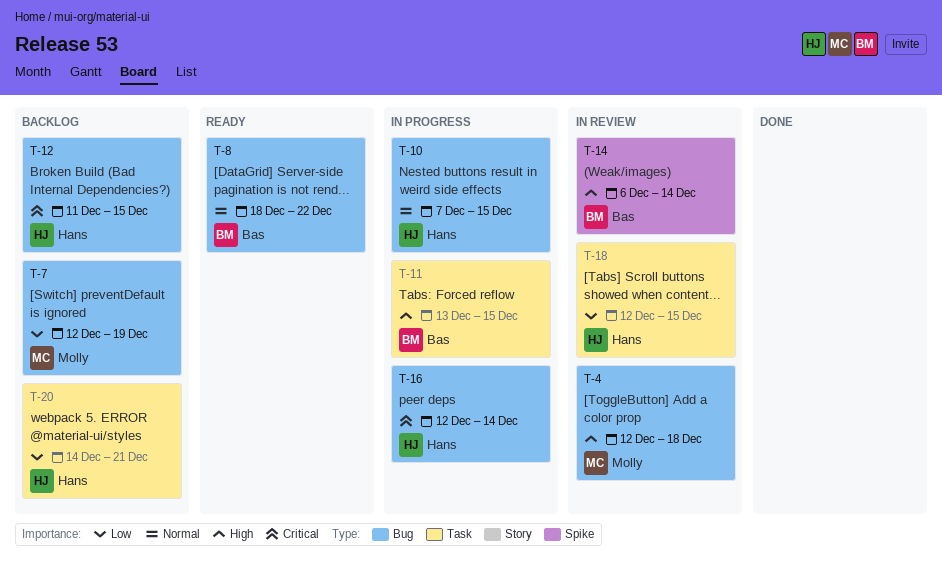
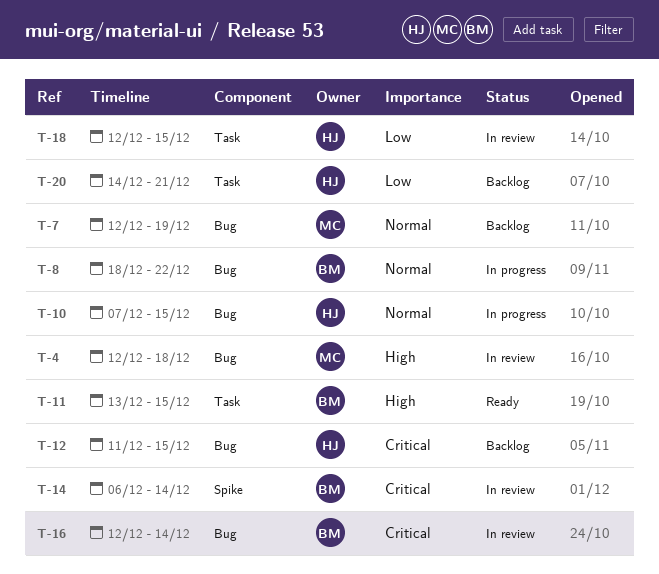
T-7, priority: Low -> Normal
T-8, status: Ready -> In progress
T-11, status: In progress -> Ready
T-14, priority: High -> Critical
T-16, status: In progress -> In review
T-16, owner: Hans -> Bas

